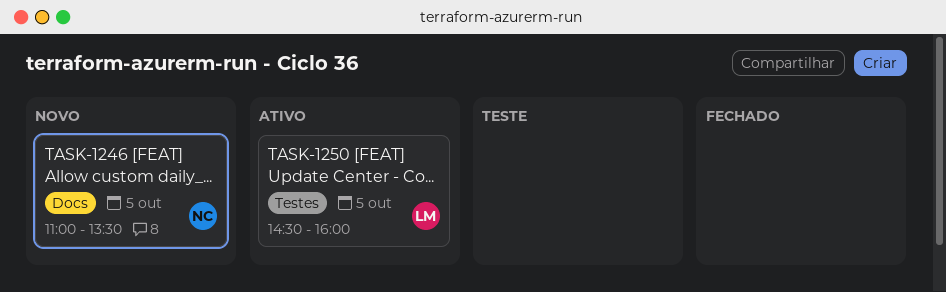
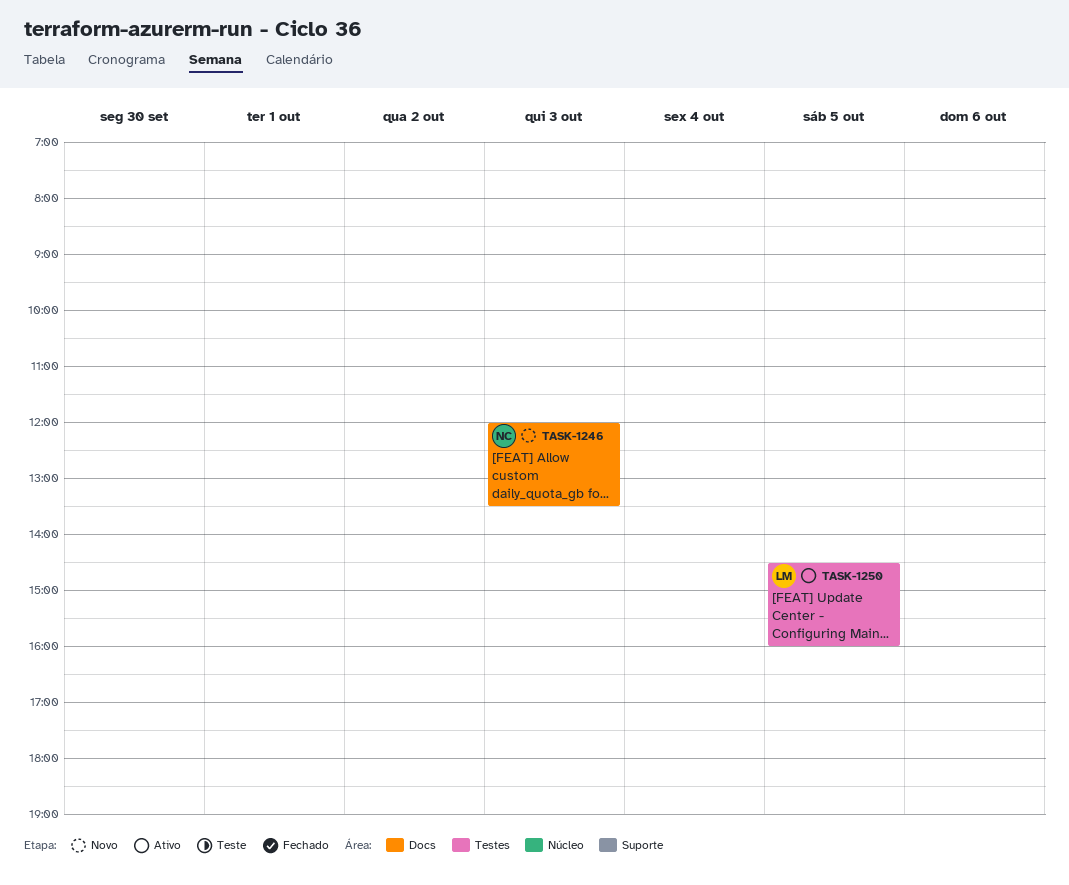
TASK-1246, day: Oct 5 -> Oct 3
TASK-1246, begins: 11:00 -> 12:00

